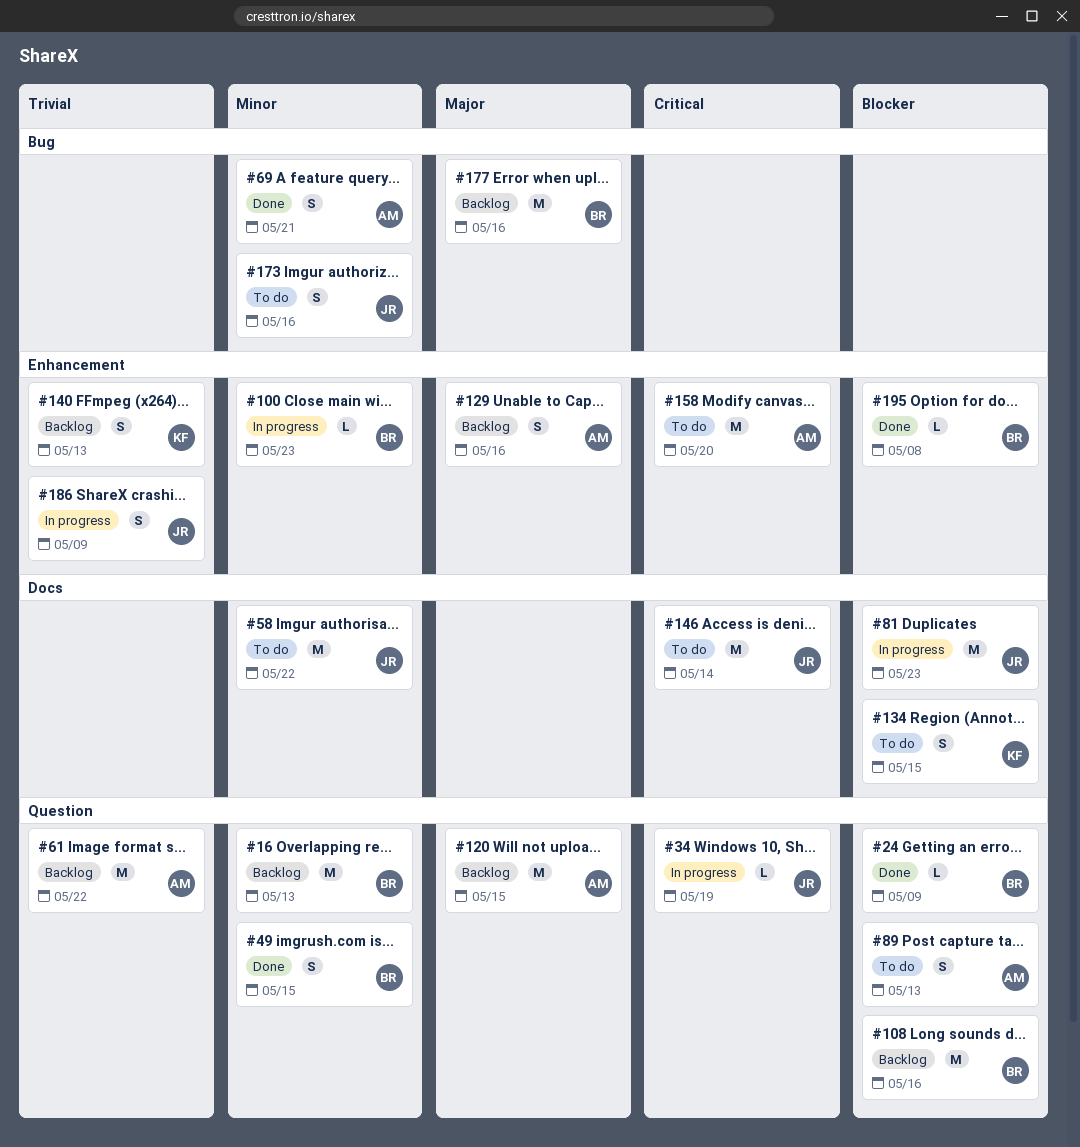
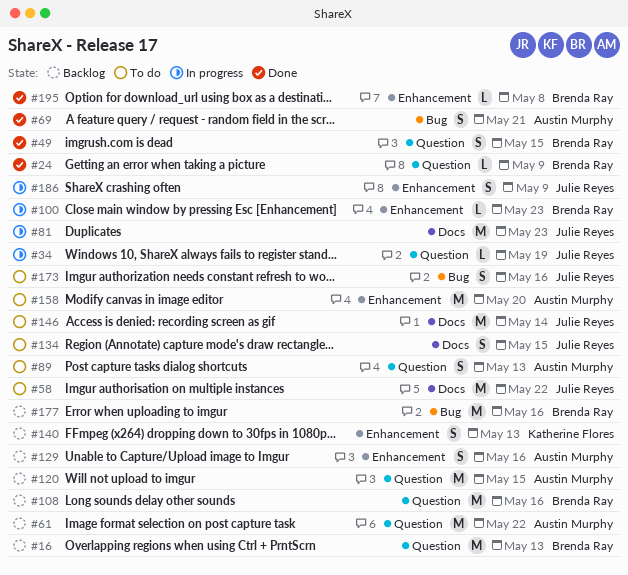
#134, owner: Katherine Flores -> Julie Reyes

